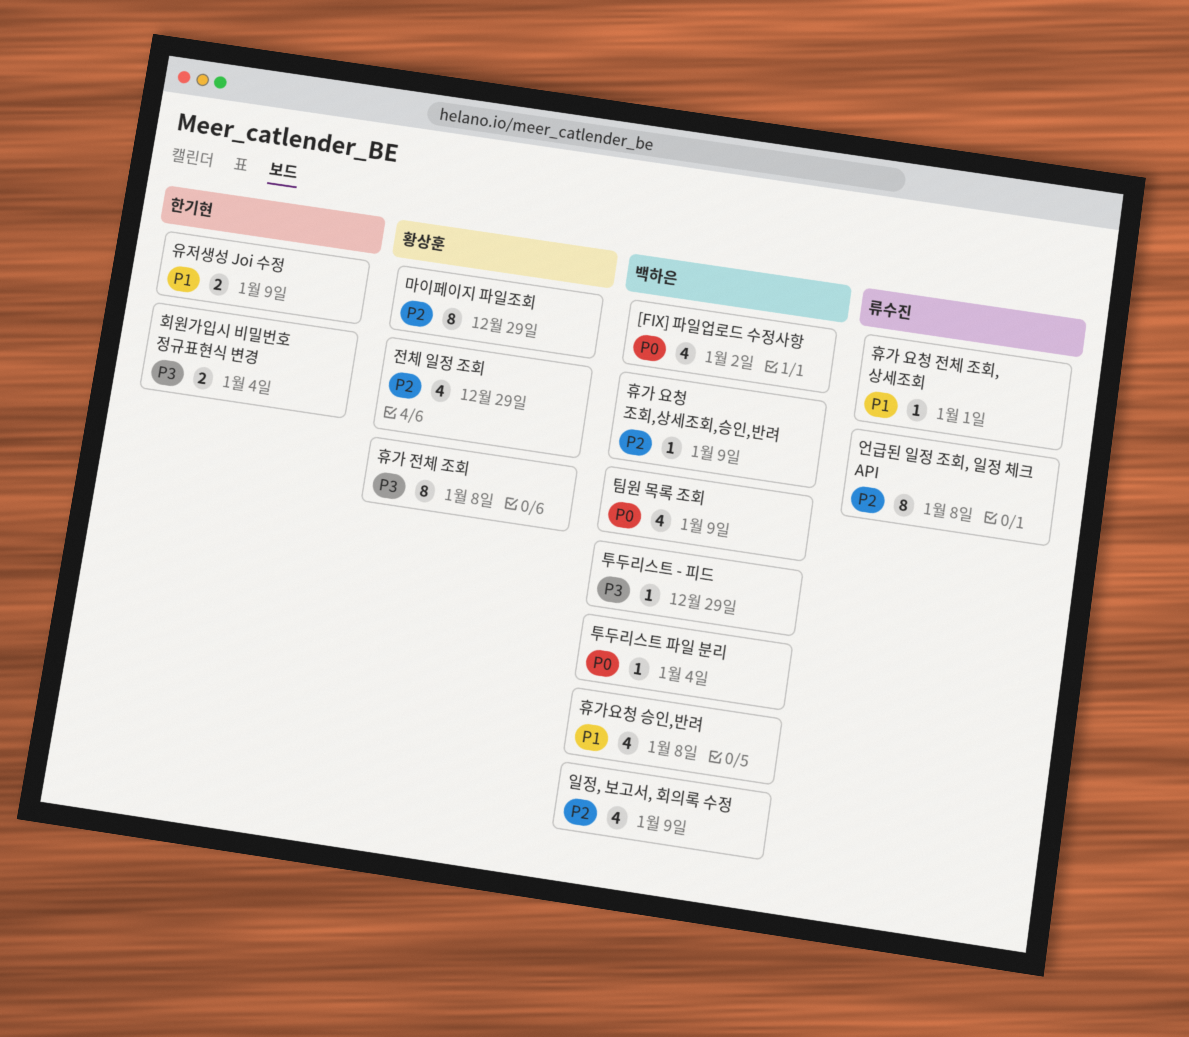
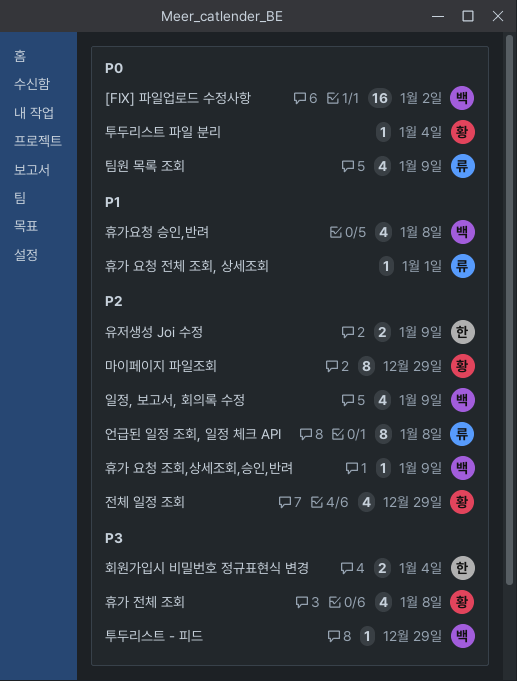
[FIX] 파일업로드 수정사항, estimate: 4 -> 16
유저생성 Joi 수정, priority: P1 -> P2
투두리스트 파일 분리, owner: 백하은 -> 황상훈
팀원 목록 조회, owner: 백하은 -> 류수진
휴가 전체 조회, estimate: 8 -> 4

